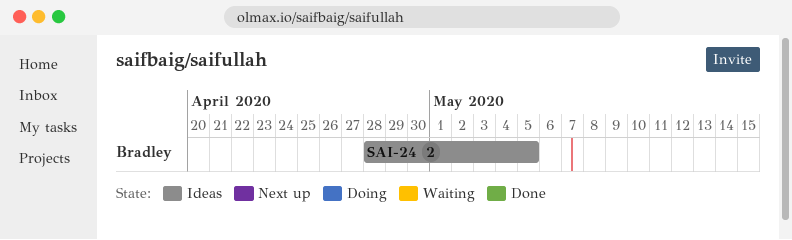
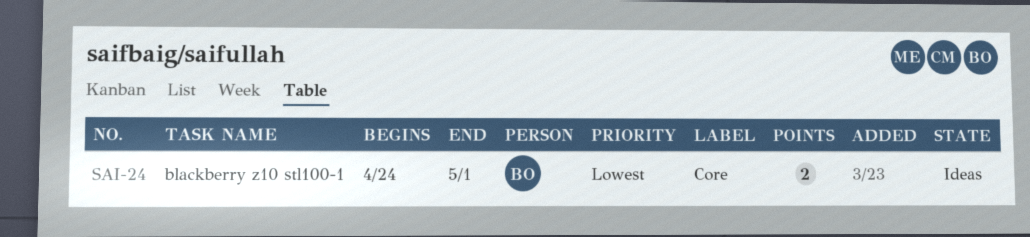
SAI-24, start: Apr 28 -> Apr 24
SAI-24, due: May 5 -> May 1

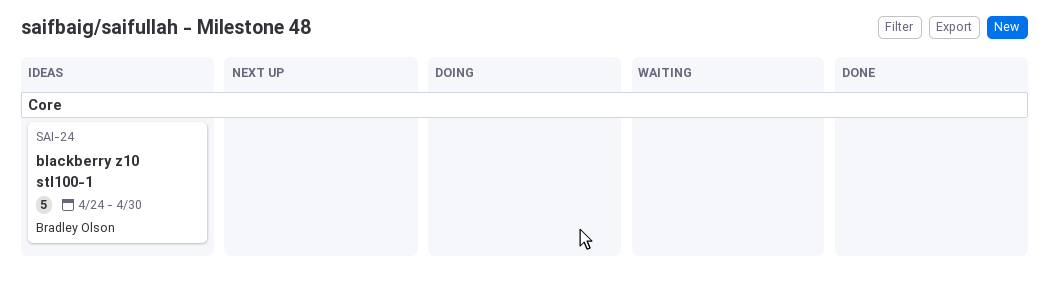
SAI-24, estimate: 2 -> 5
SAI-24, due: May 1 -> Apr 30

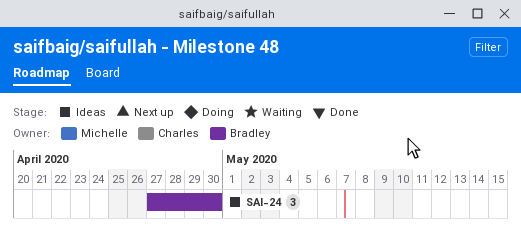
SAI-24, estimate: 5 -> 3
SAI-24, start: Apr 24 -> Apr 27

